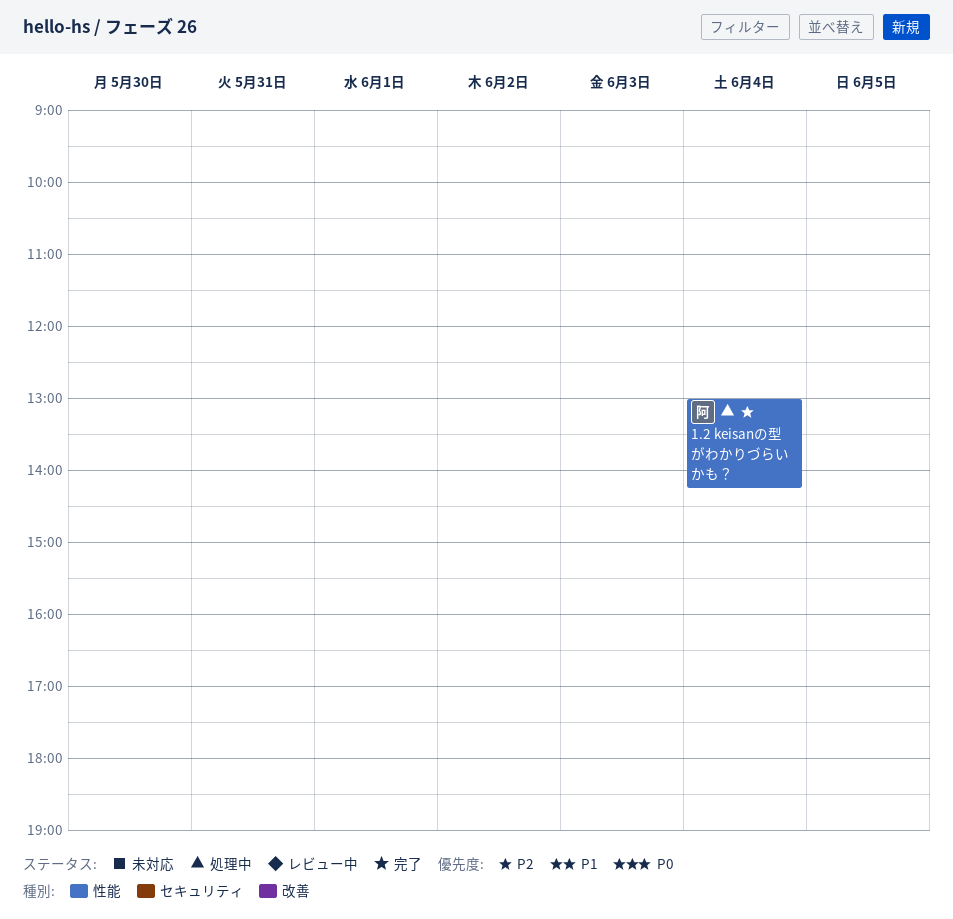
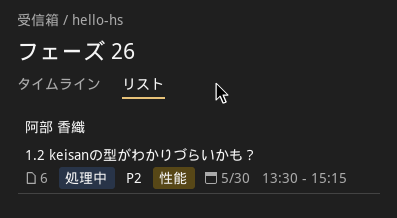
1.2 keisanの型がわかりづらいかも？, day: Jun 4 -> May 30
1.2 keisanの型がわかりづらいかも？, begins: 13:00 -> 13:30
1.2 keisanの型がわかりづらいかも？, ends: 14:15 -> 15:15

